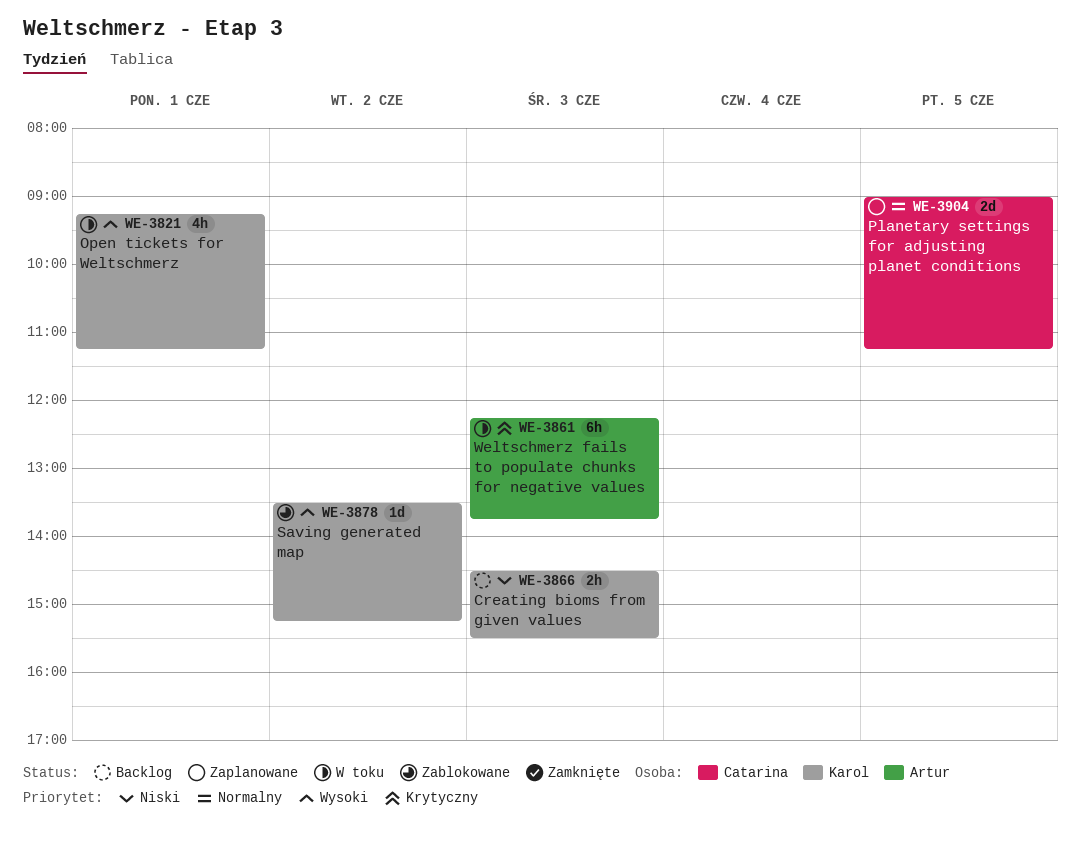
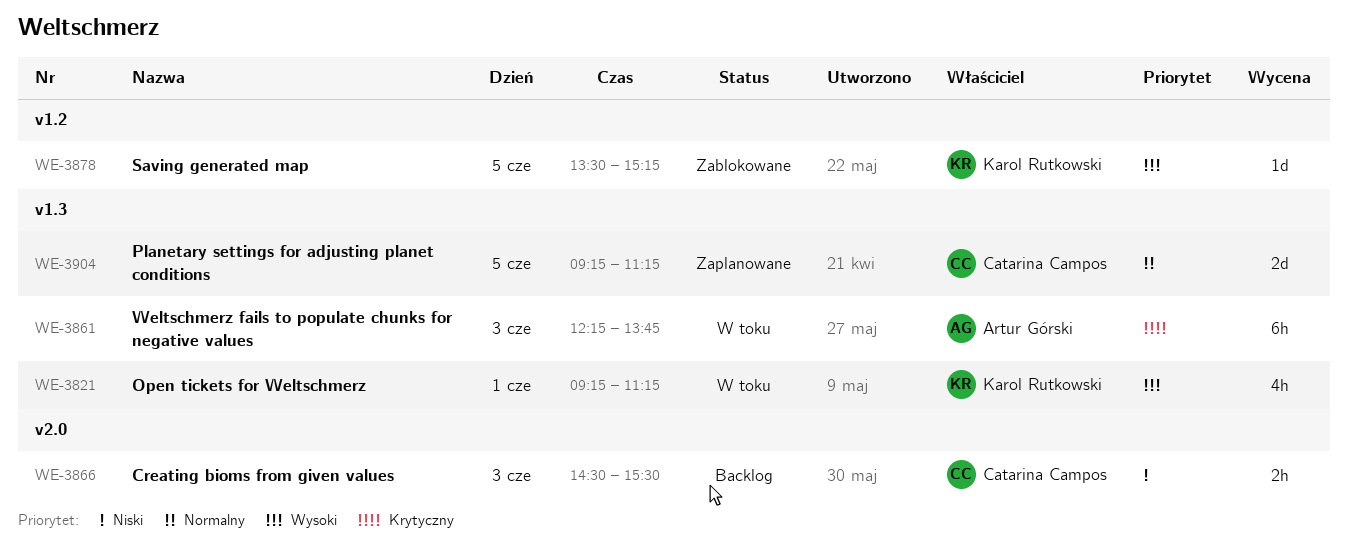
WE-3866, owner: Karol Rutkowski -> Catarina Campos
WE-3878, day: Jun 2 -> Jun 5
WE-3904, begins: 09:00 -> 09:15

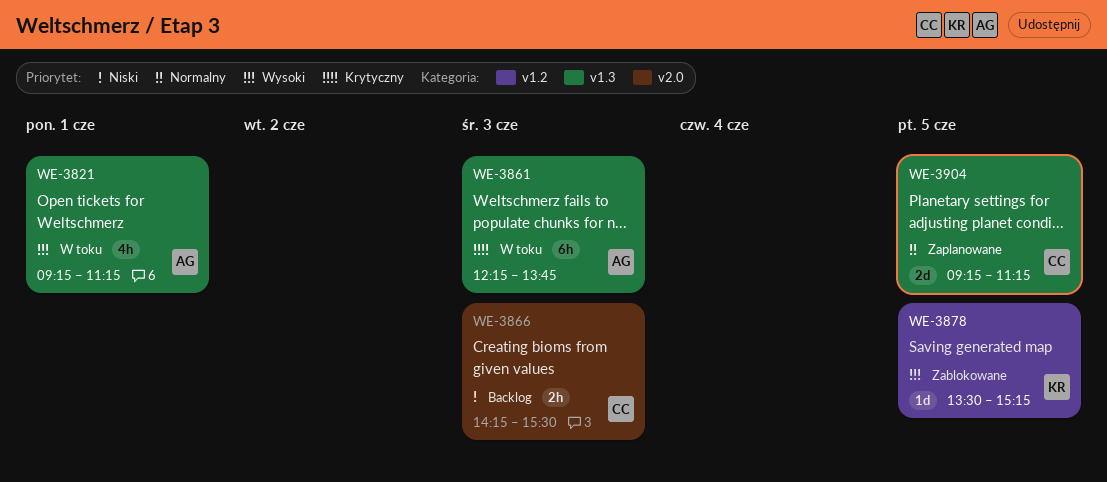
WE-3821, owner: Karol Rutkowski -> Artur Górski
WE-3866, begins: 14:30 -> 14:15

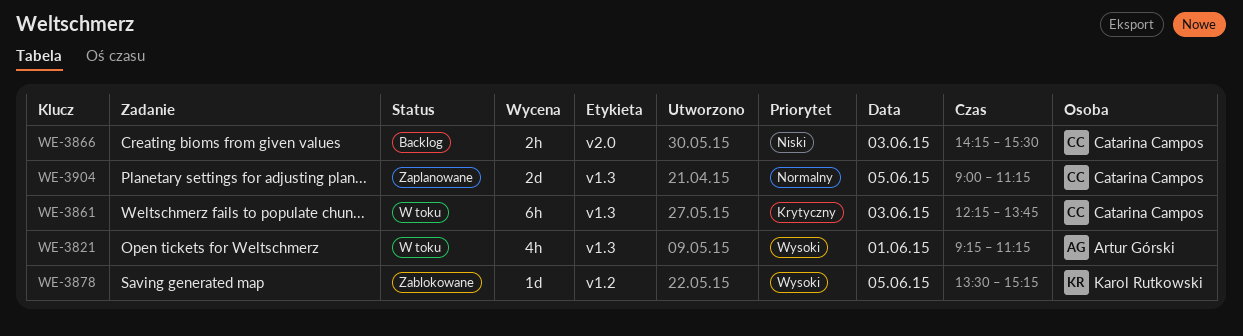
WE-3861, owner: Artur Górski -> Catarina Campos
WE-3904, begins: 09:15 -> 09:00

